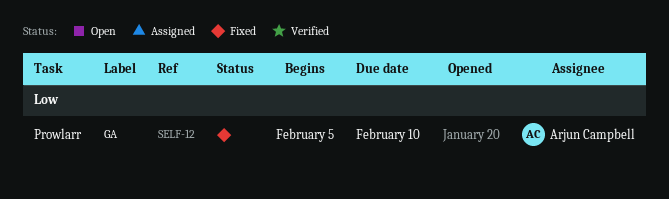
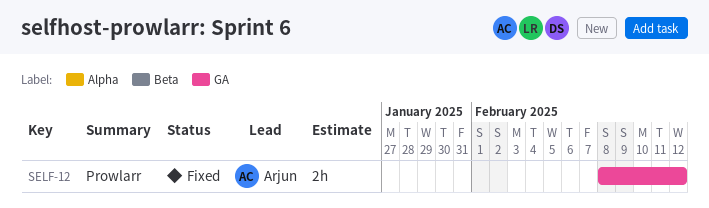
SELF-12, start: Feb 5 -> Feb 8
SELF-12, due: Feb 10 -> Feb 12

